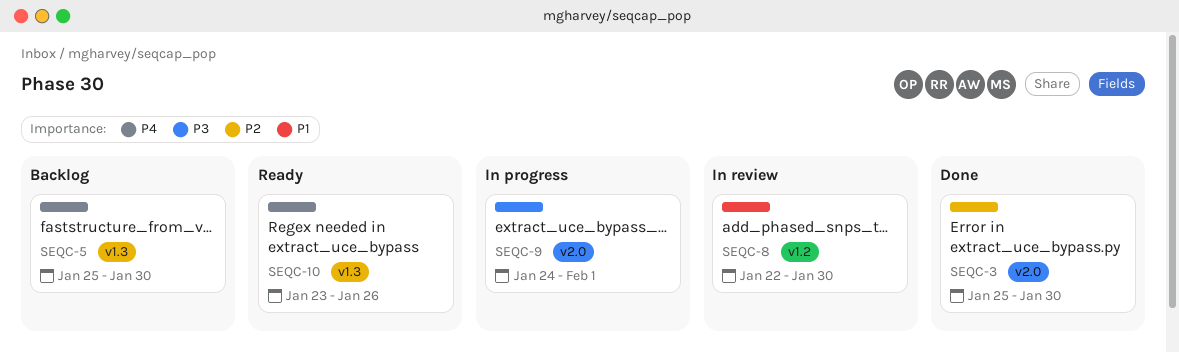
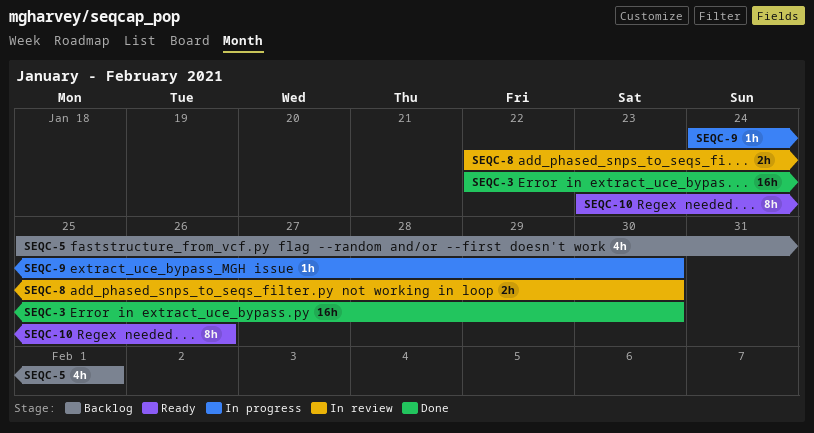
SEQC-3, start: Jan 25 -> Jan 22
SEQC-5, due: Jan 30 -> Feb 1
SEQC-9, due: Feb 1 -> Jan 30

